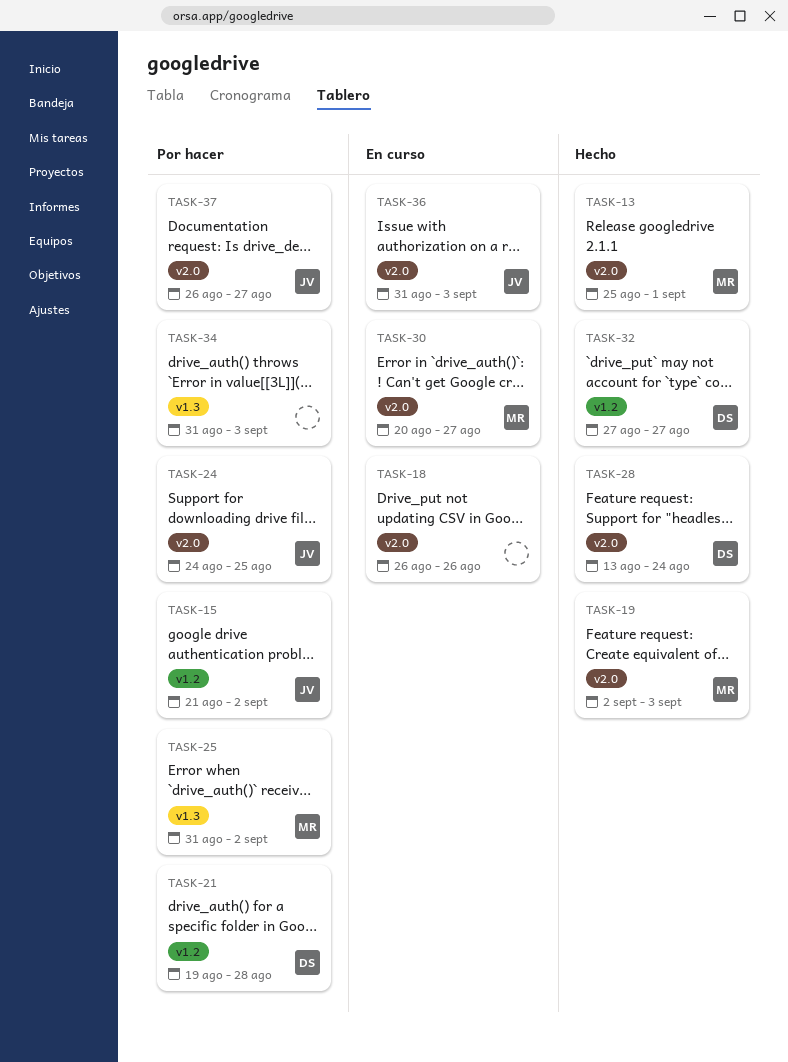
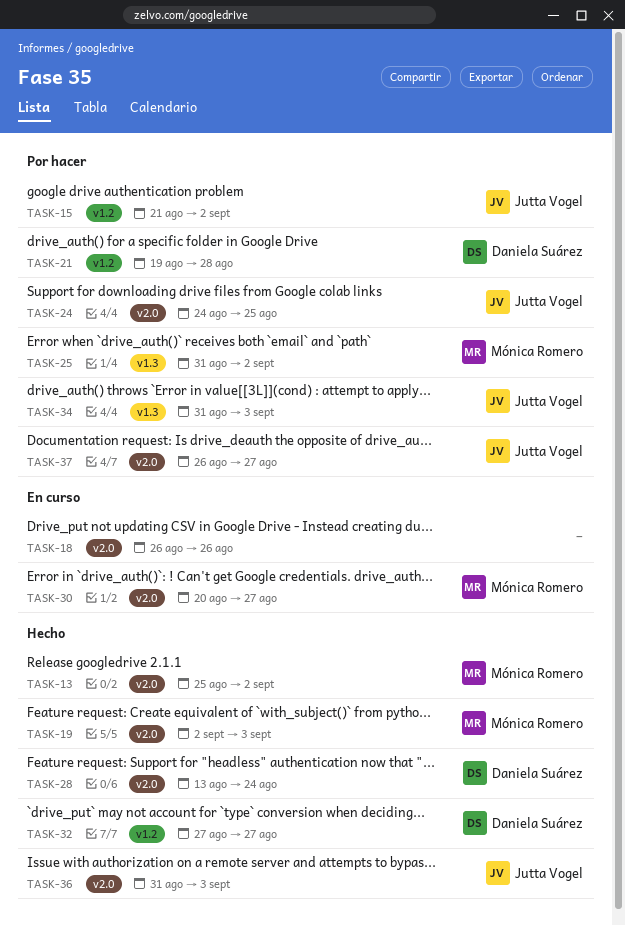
TASK-13, due: Sep 1 -> Sep 2
TASK-34, owner: none -> Jutta Vogel
TASK-36, status: En curso -> Hecho

